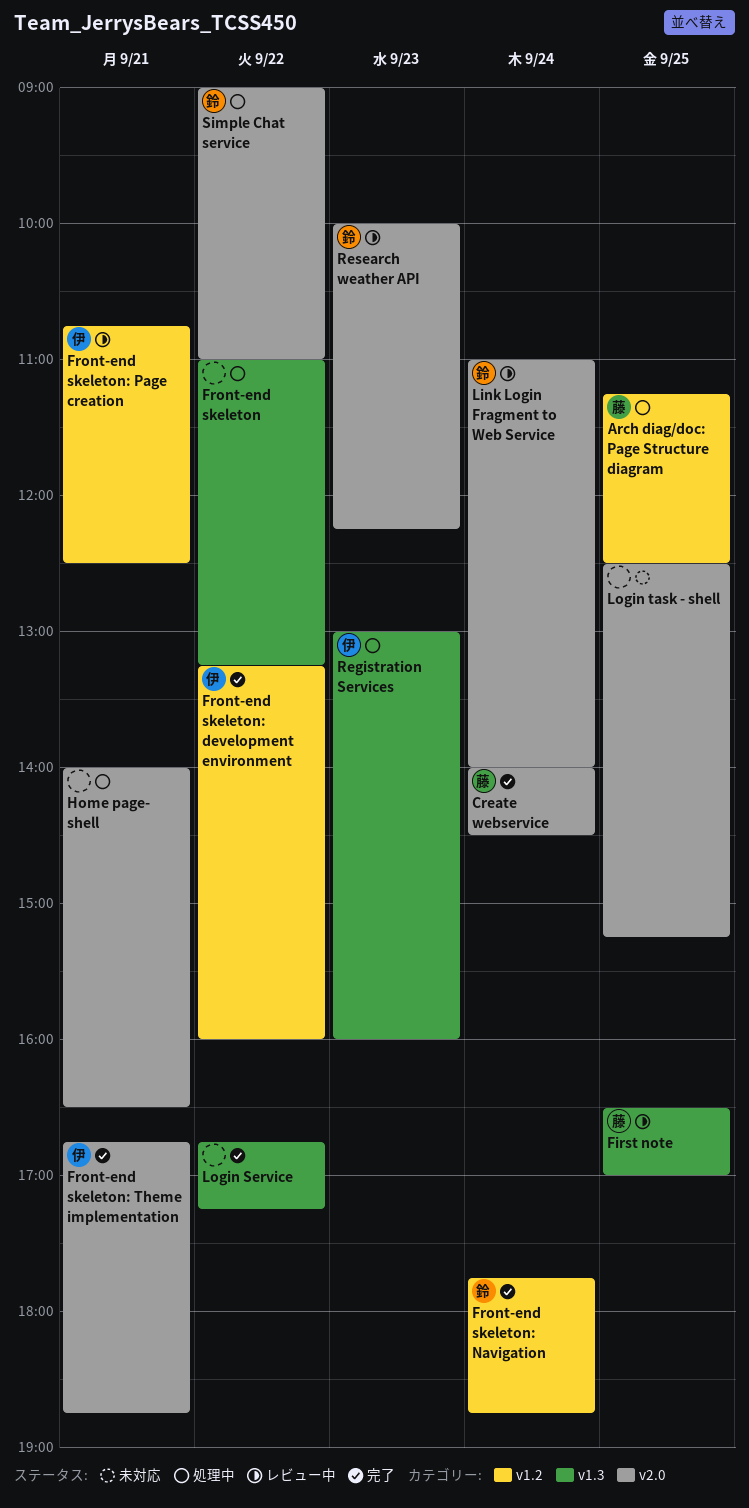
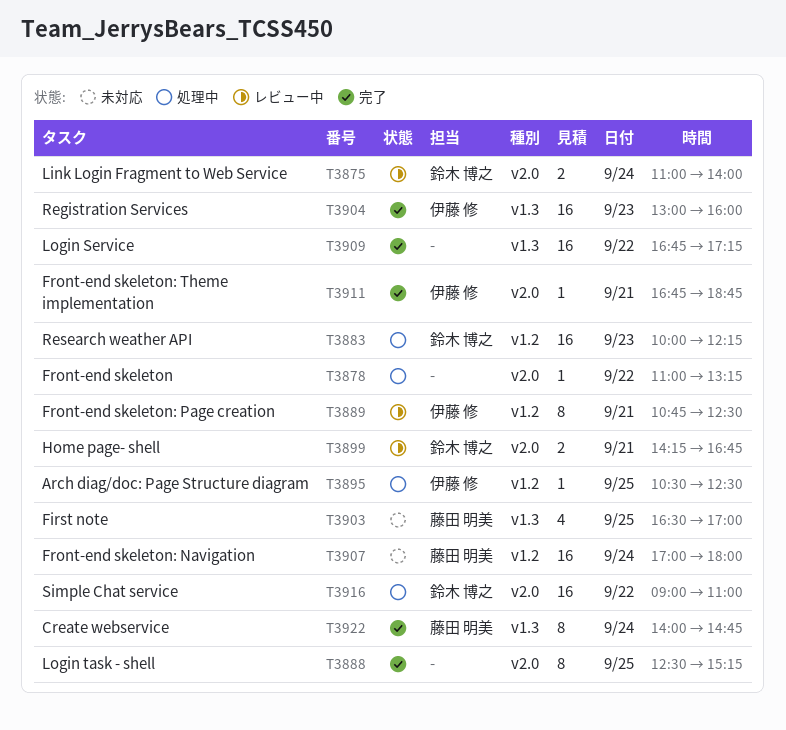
Arch diag/doc: Page Structure diagram, owner: 藤田 明美 -> 伊藤 修
Arch diag/doc: Page Structure diagram, begins: 11:15 -> 10:30
Create webservice, label: v2.0 -> v1.3
Create webservice, ends: 14:30 -> 14:45
First note, status: レビュー中 -> 未対応
Front-end skeleton, label: v1.3 -> v2.0
Front-end skeleton: development environment: present -> none
Front-end skeleton: Navigation, status: 完了 -> 未対応
Front-end skeleton: Navigation, owner: 鈴木 博之 -> 藤田 明美
Front-end skeleton: Navigation, begins: 17:45 -> 17:00
Front-end skeleton: Navigation, ends: 18:45 -> 18:00
Home page- shell, status: 処理中 -> レビュー中
Home page- shell, owner: none -> 鈴木 博之
Home page- shell, begins: 14:00 -> 14:15
Home page- shell, ends: 16:30 -> 16:45
Login task - shell, status: 未対応 -> 完了
Registration Services, status: 処理中 -> 完了
Research weather API, status: レビュー中 -> 処理中
Research weather API, label: v2.0 -> v1.2

